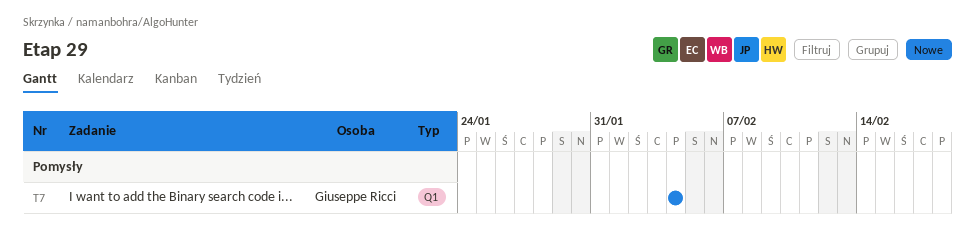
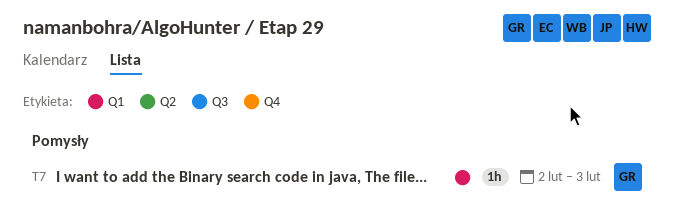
T7, start: Feb 4 -> Feb 2
T7, due: Feb 4 -> Feb 3

